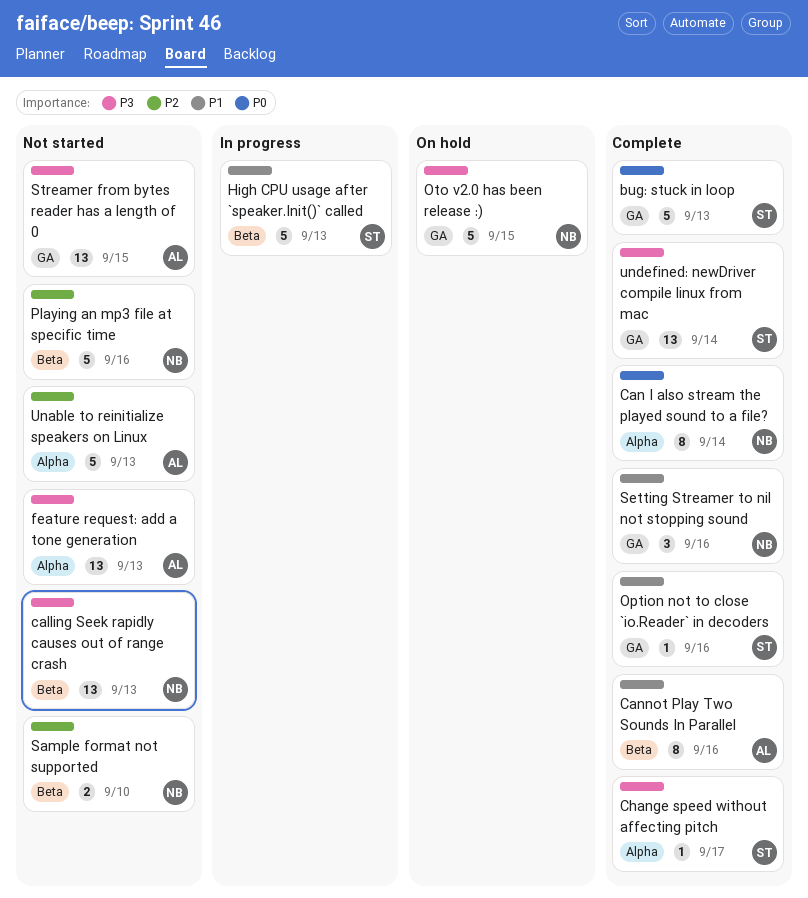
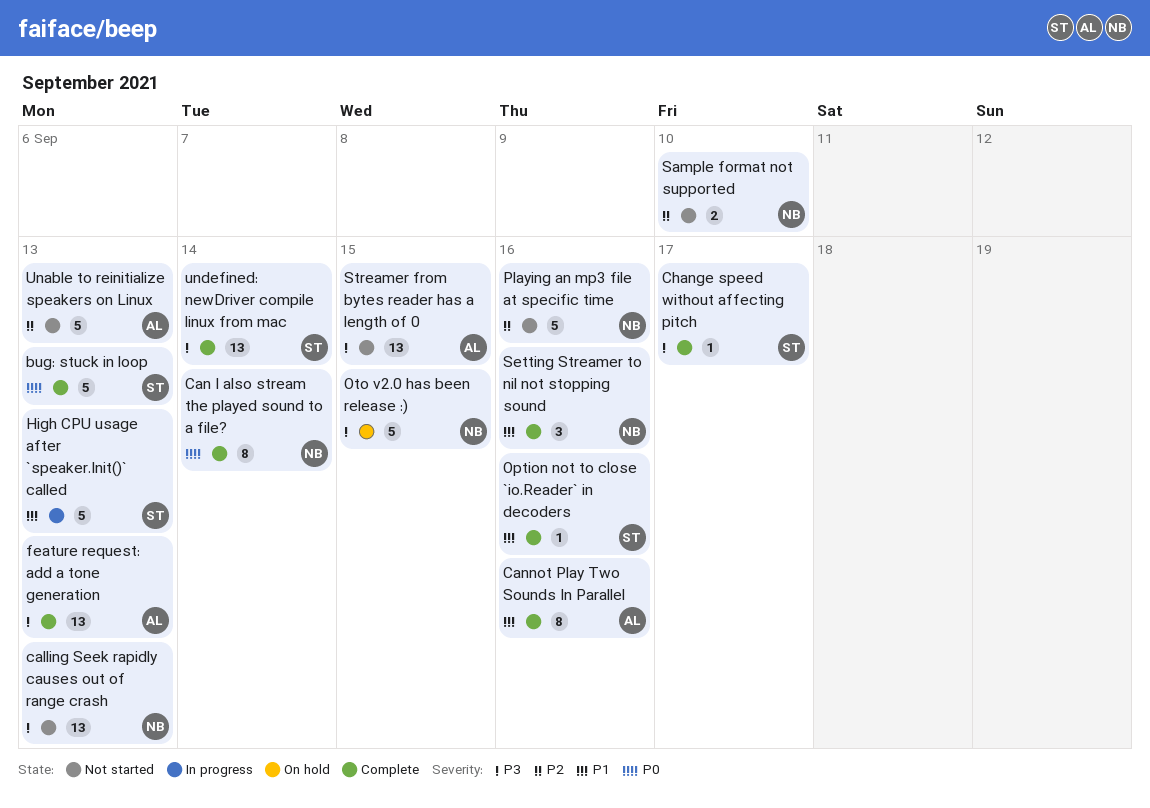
feature request: add a tone generation, status: Not started -> Complete

